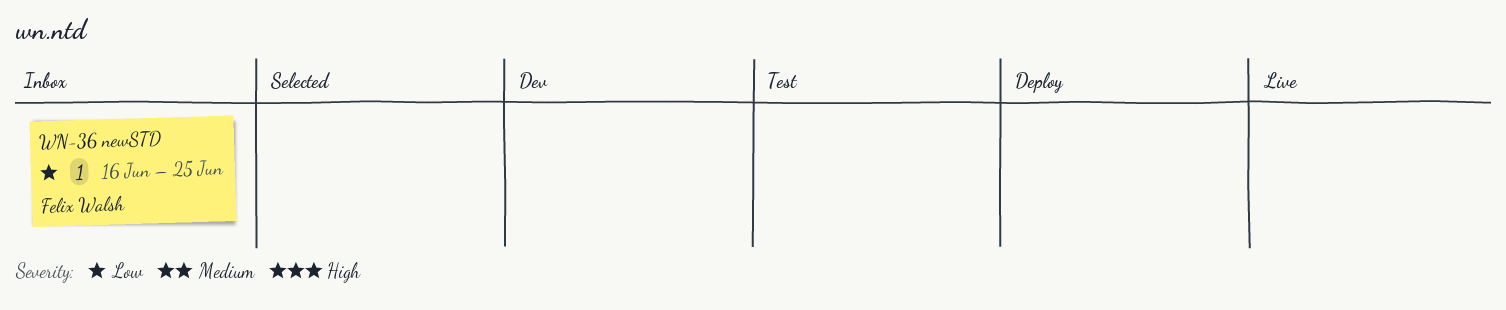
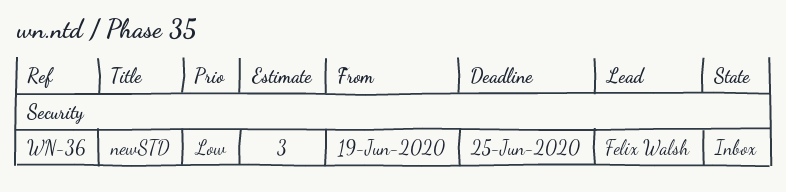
WN-36, estimate: 1 -> 3
WN-36, start: Jun 16 -> Jun 19

